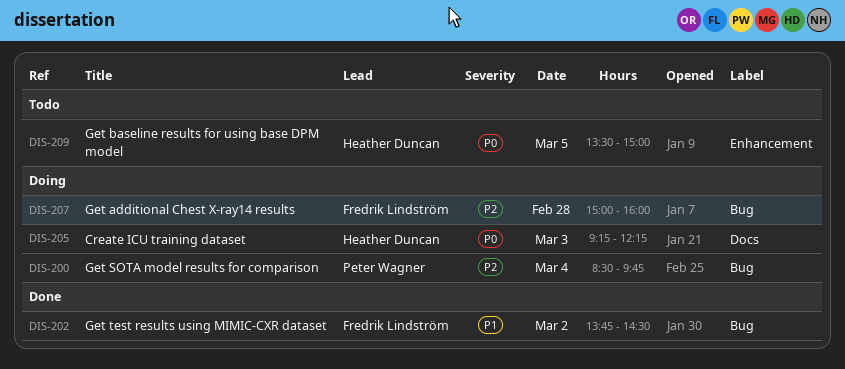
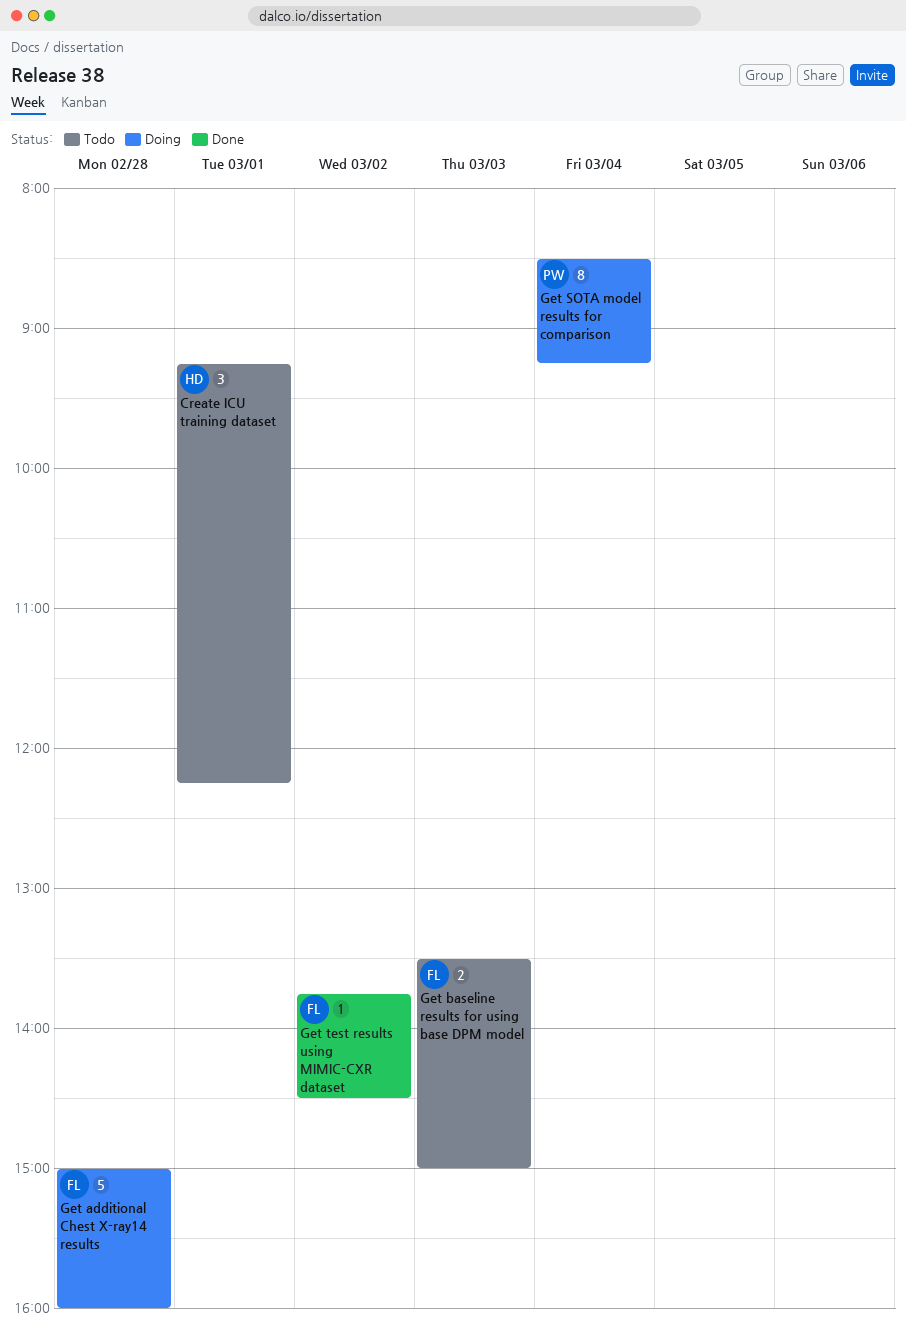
Create ICU training dataset, status: Doing -> Todo
Create ICU training dataset, day: Mar 3 -> Mar 1
Get baseline results for using base DPM model, owner: Heather Duncan -> Fredrik Lindström
Get baseline results for using base DPM model, day: Mar 5 -> Mar 3
Get SOTA model results for comparison, ends: 09:45 -> 09:15

